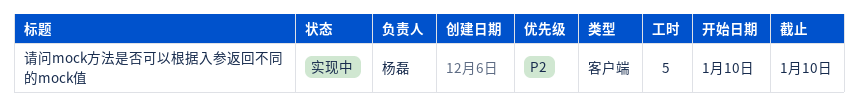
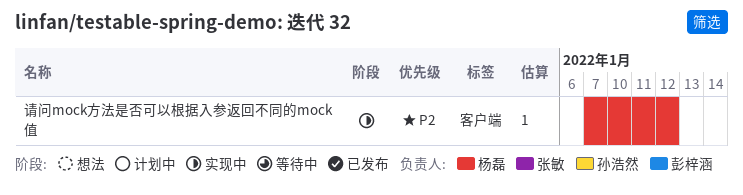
请问mock方法是否可以根据入参返回不同的mock值, estimate: 5 -> 1
请问mock方法是否可以根据入参返回不同的mock值, start: Jan 10 -> Jan 7
请问mock方法是否可以根据入参返回不同的mock值, due: Jan 10 -> Jan 12

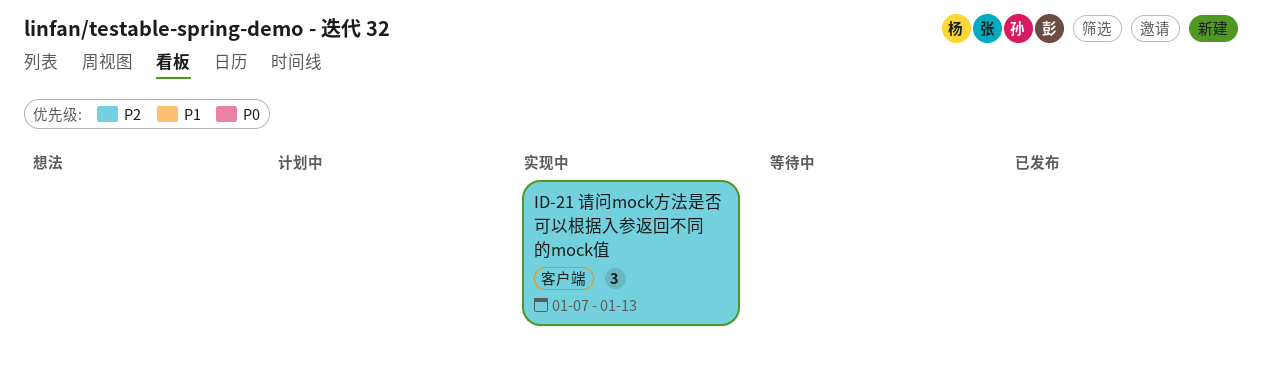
请问mock方法是否可以根据入参返回不同的mock值, estimate: 1 -> 3
请问mock方法是否可以根据入参返回不同的mock值, due: Jan 12 -> Jan 13

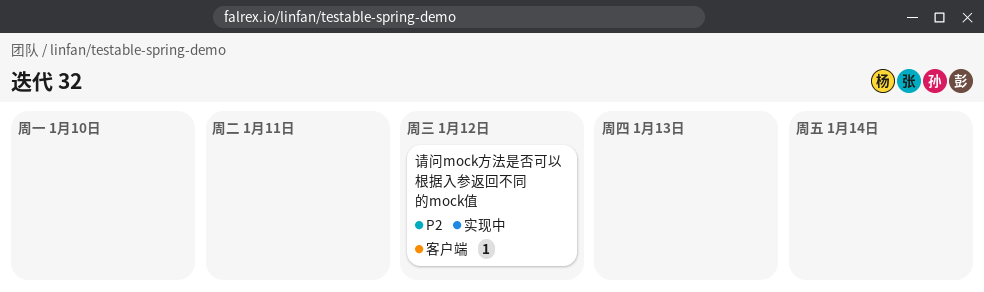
请问mock方法是否可以根据入参返回不同的mock值, estimate: 3 -> 1
请问mock方法是否可以根据入参返回不同的mock值, due: Jan 13 -> Jan 12

